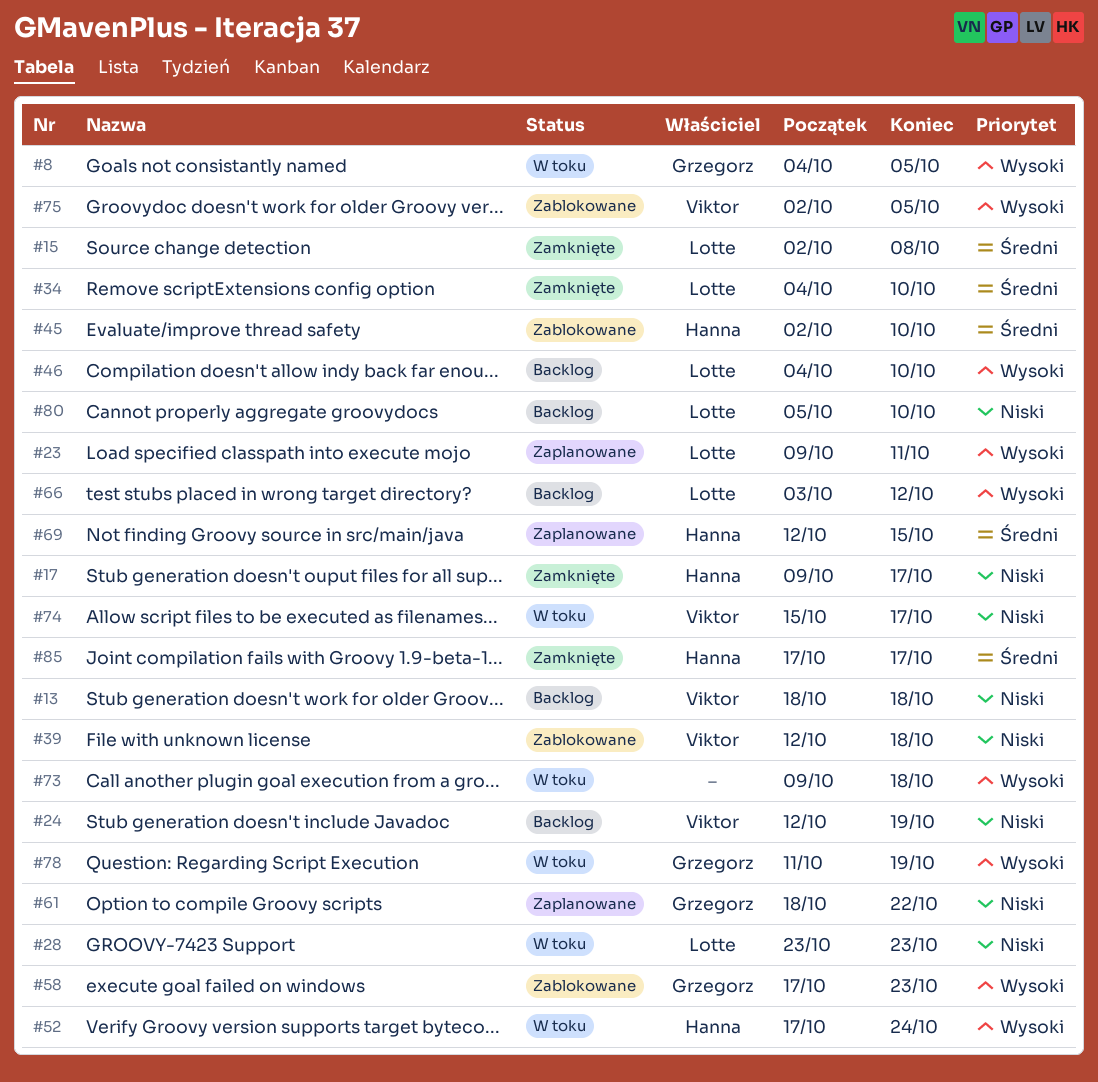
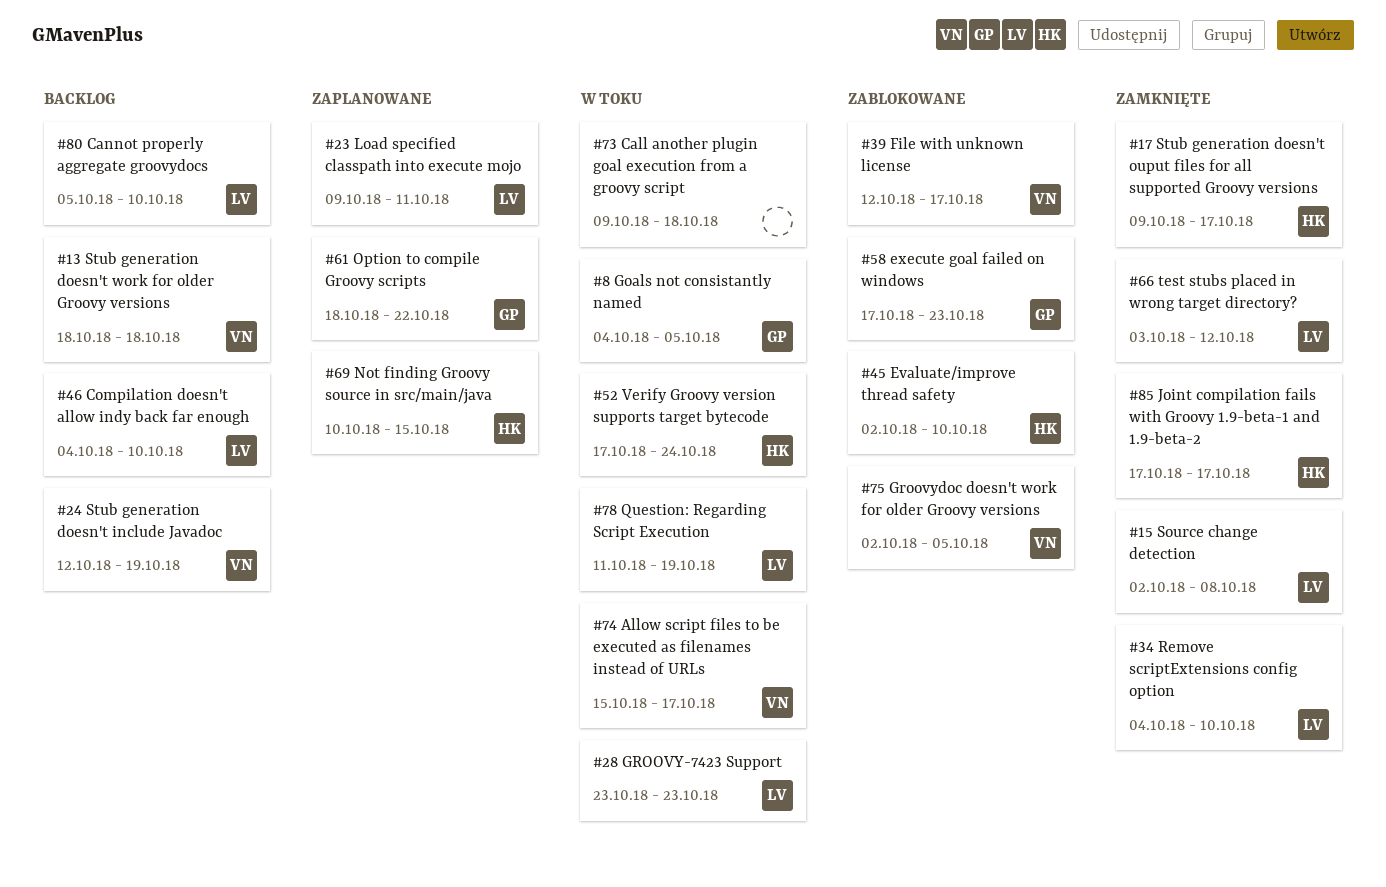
#39, due: Oct 18 -> Oct 17
#66, status: Backlog -> Zamknięte
#69, start: Oct 12 -> Oct 10
#78, owner: Grzegorz -> Lotte

